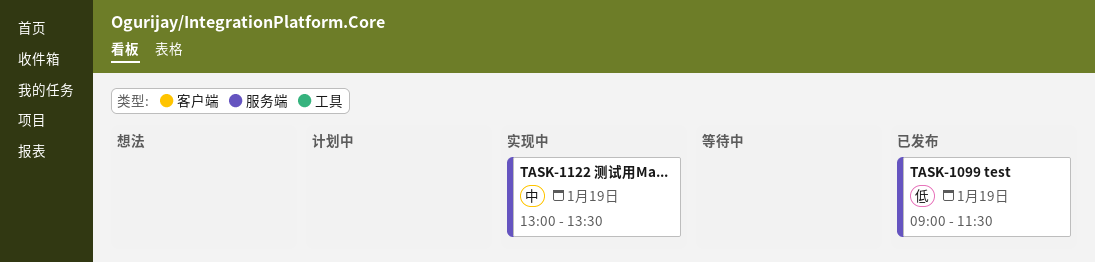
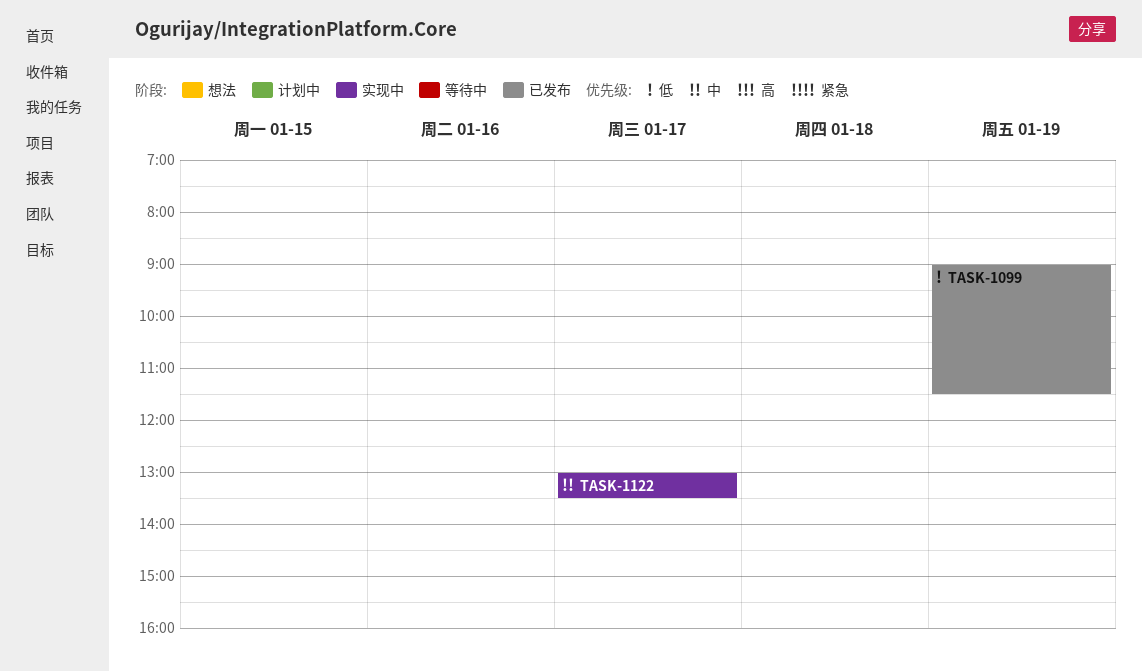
TASK-1122, day: Jan 19 -> Jan 17

